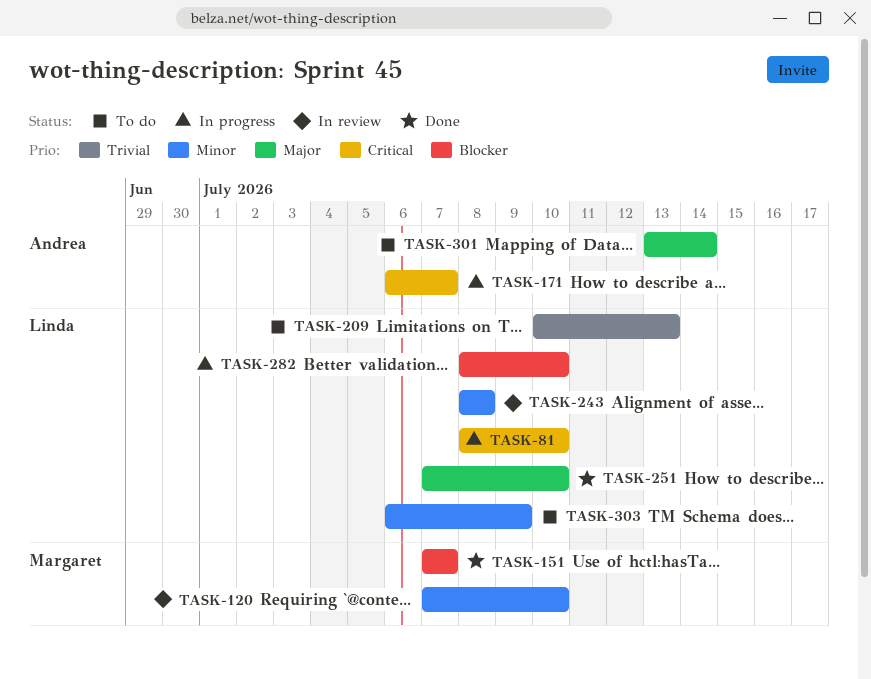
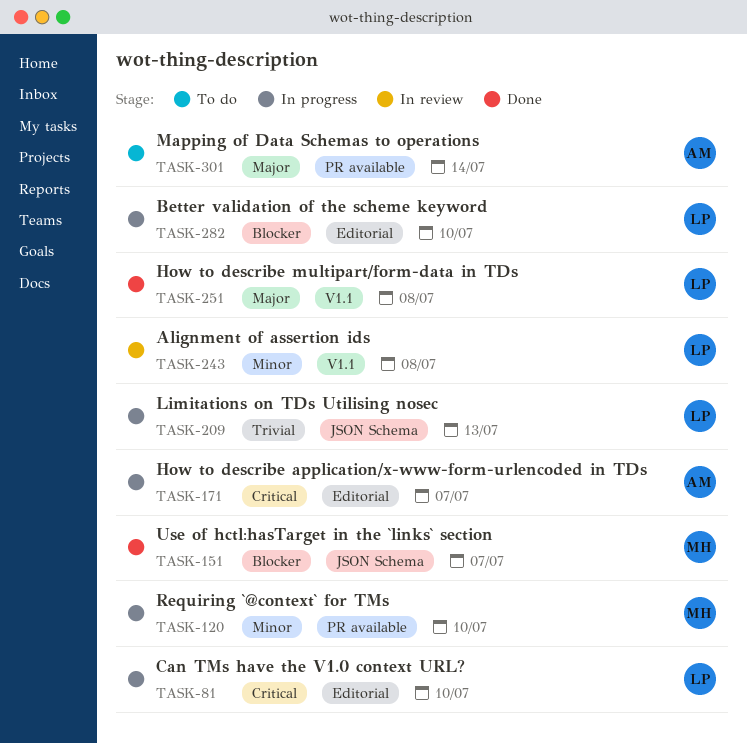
TASK-120, status: In review -> In progress
TASK-209, status: To do -> In progress
TASK-251, due: Jul 10 -> Jul 8
TASK-303: present -> none

